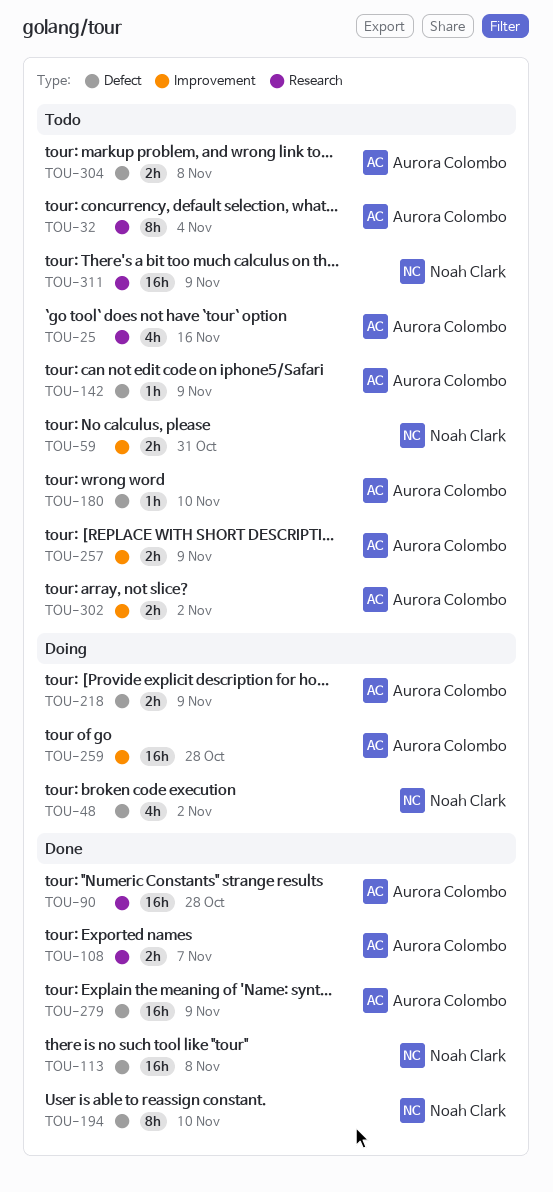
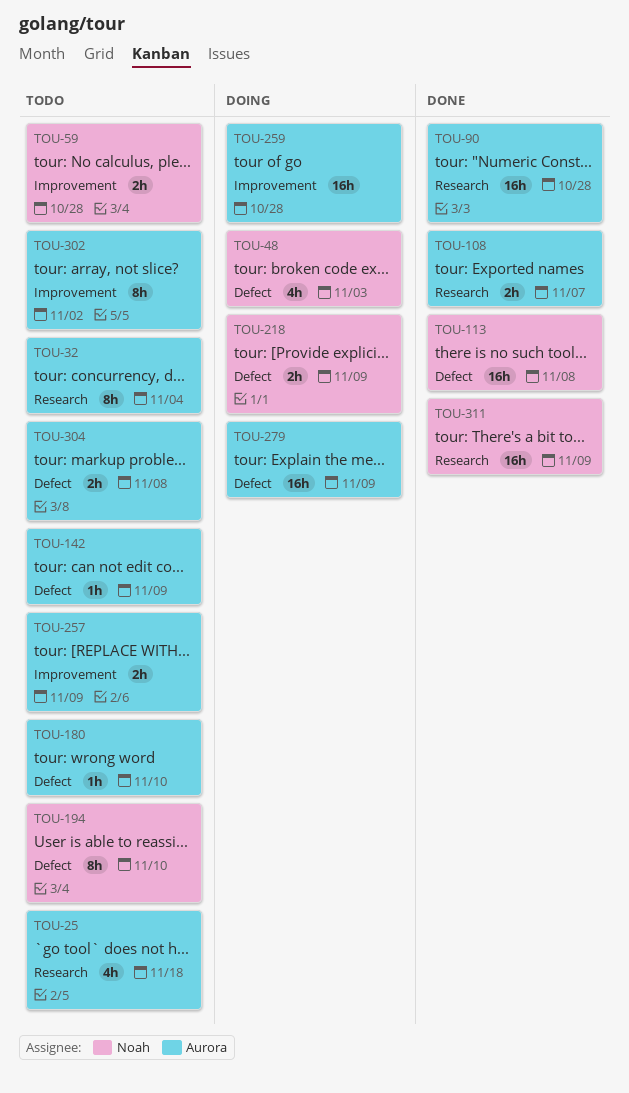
TOU-25, due: Nov 16 -> Nov 18
TOU-48, due: Nov 2 -> Nov 3
TOU-59, due: Oct 31 -> Oct 28
TOU-194, status: Done -> Todo
TOU-218, owner: Aurora Colombo -> Noah Clark
TOU-279, status: Done -> Doing
TOU-302, estimate: 2h -> 8h
TOU-311, status: Todo -> Done

